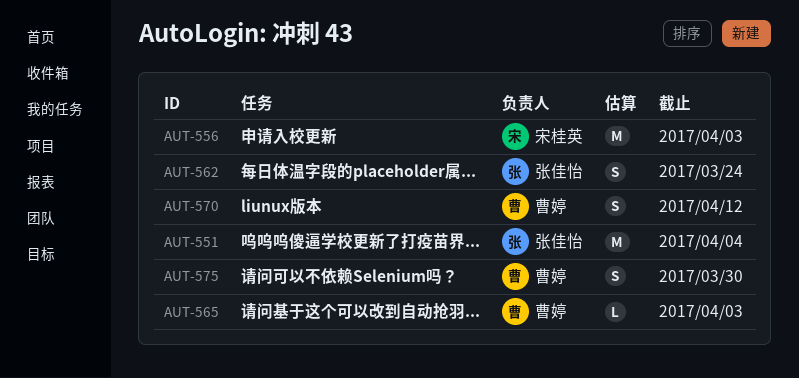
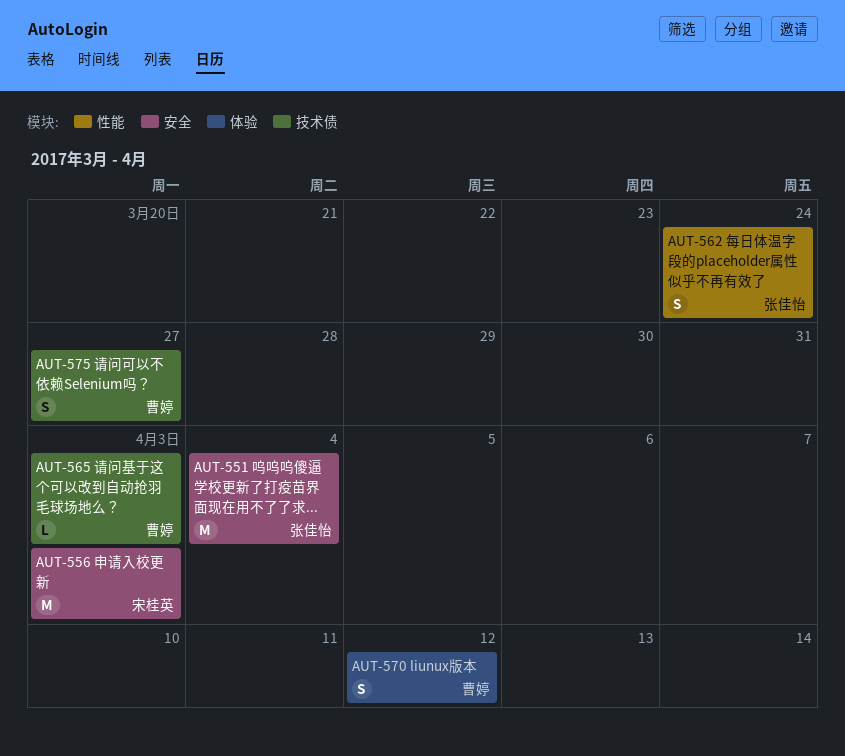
AUT-575, due: Mar 30 -> Mar 27

